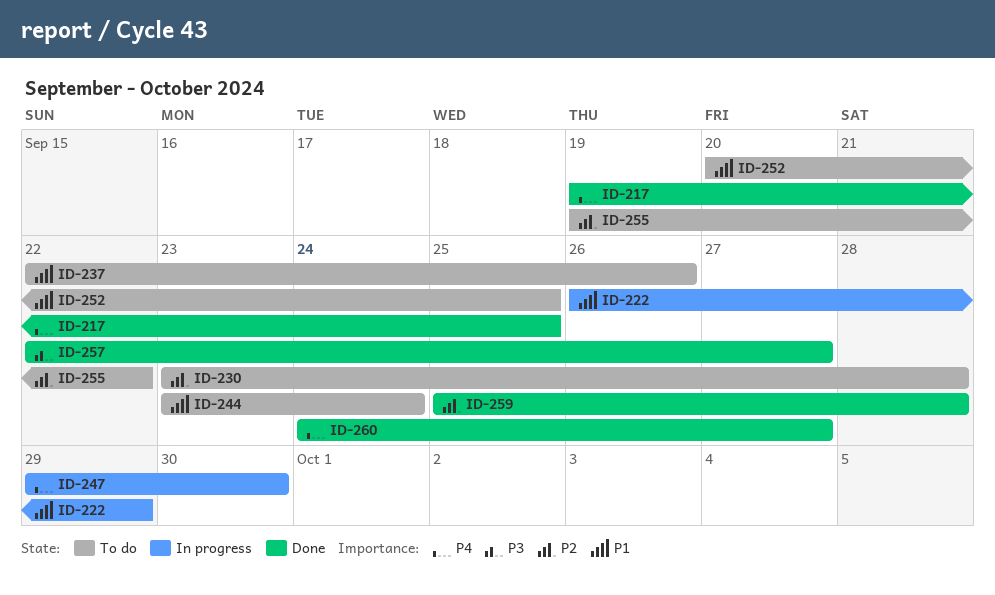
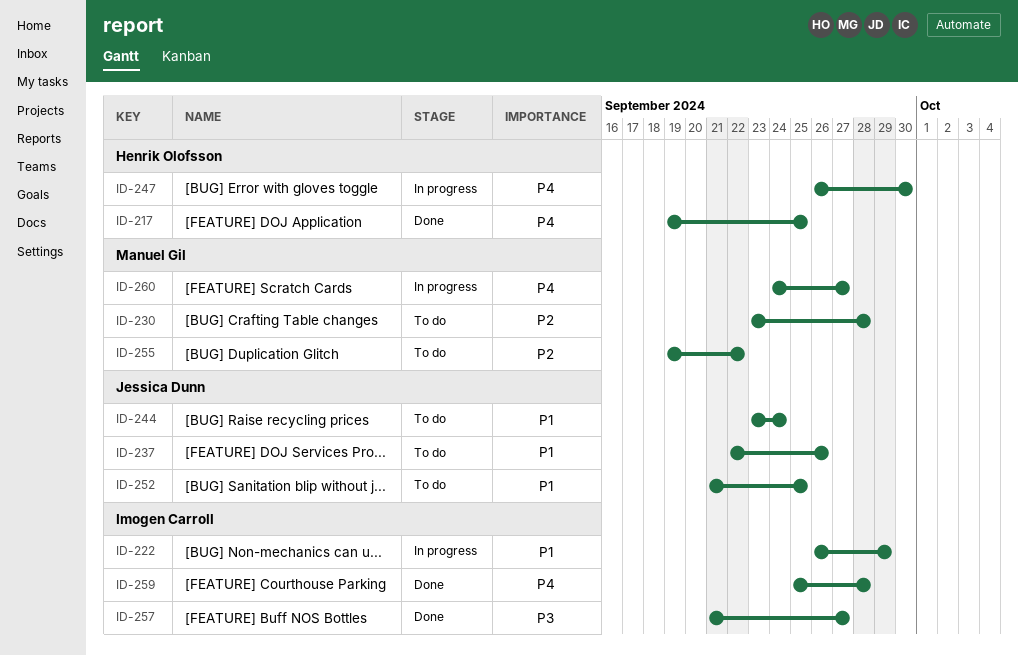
ID-247, start: Sep 29 -> Sep 26
ID-252, start: Sep 20 -> Sep 21
ID-257, start: Sep 22 -> Sep 21
ID-259, priority: P2 -> P4
ID-260, status: Done -> In progress

